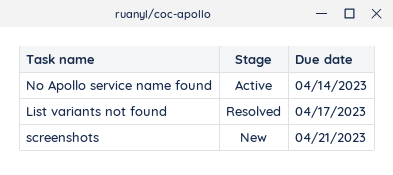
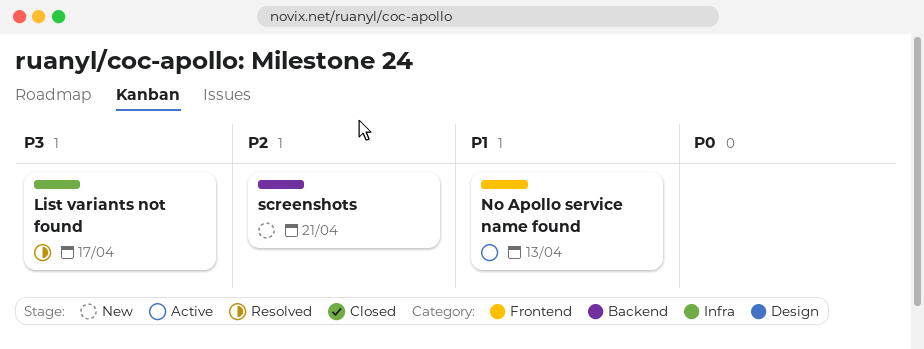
No Apollo service name found, due: Apr 14 -> Apr 13

